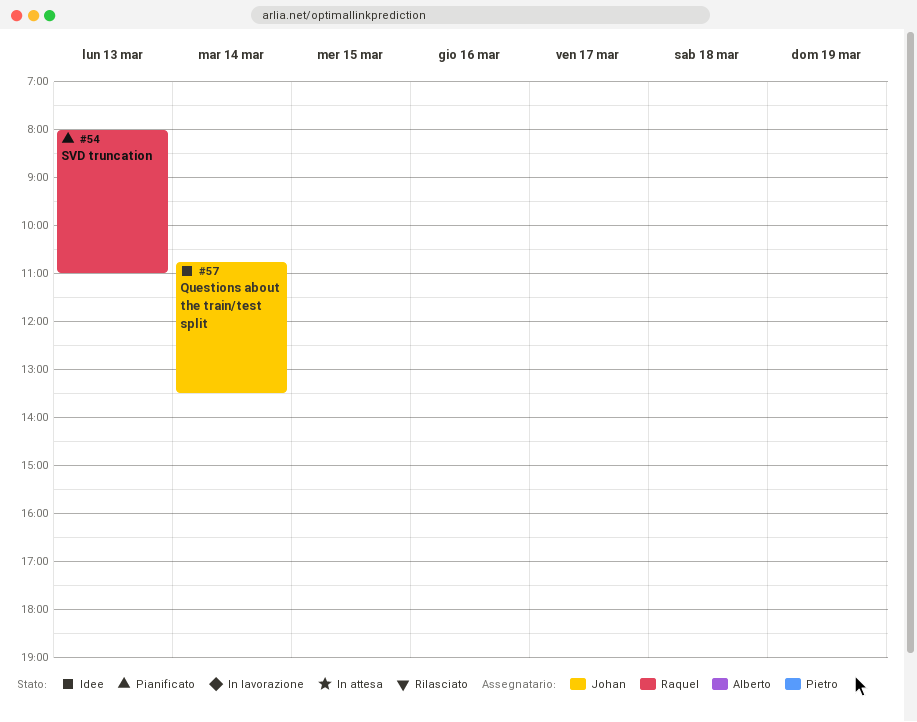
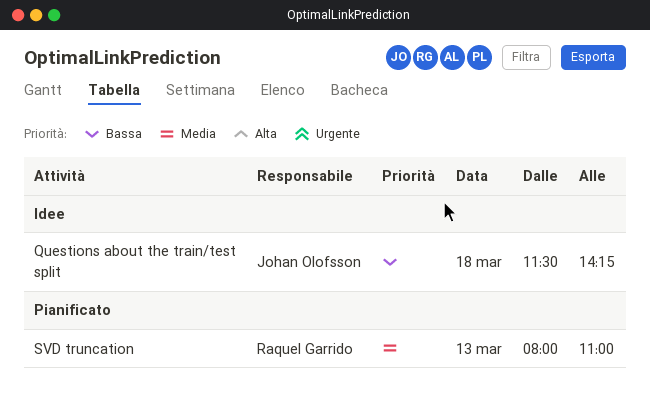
Questions about the train/test split, day: Mar 14 -> Mar 18
Questions about the train/test split, begins: 10:45 -> 11:30
Questions about the train/test split, ends: 13:30 -> 14:15

